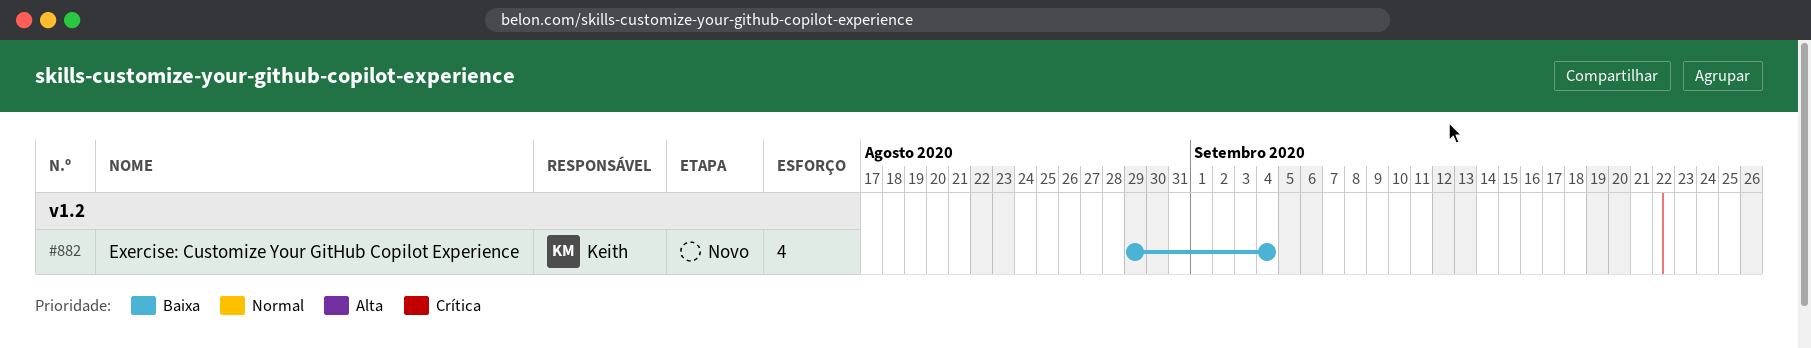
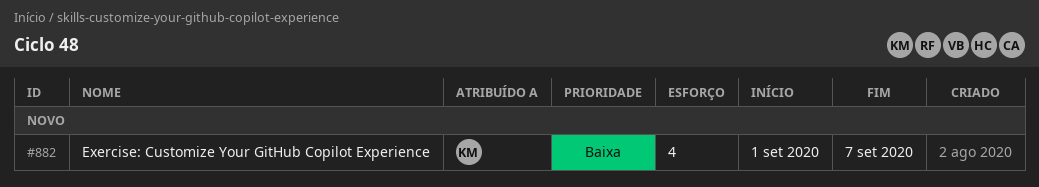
#882, start: Aug 29 -> Sep 1
#882, due: Sep 4 -> Sep 7

